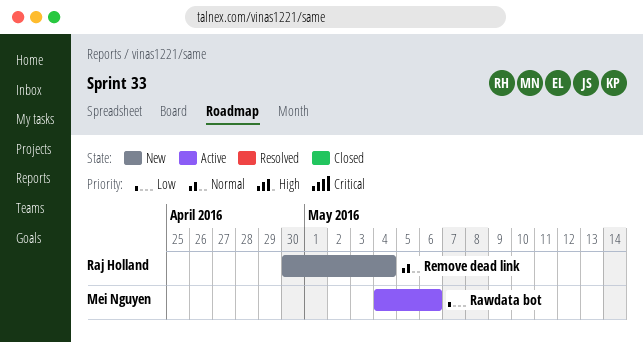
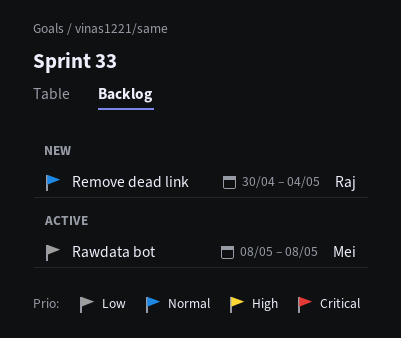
Rawdata bot, start: May 4 -> May 8
Rawdata bot, due: May 6 -> May 8

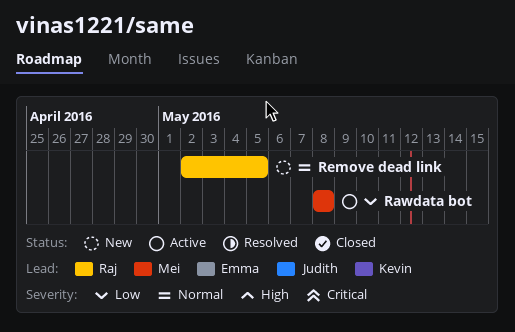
Remove dead link, start: Apr 30 -> May 2
Remove dead link, due: May 4 -> May 5

